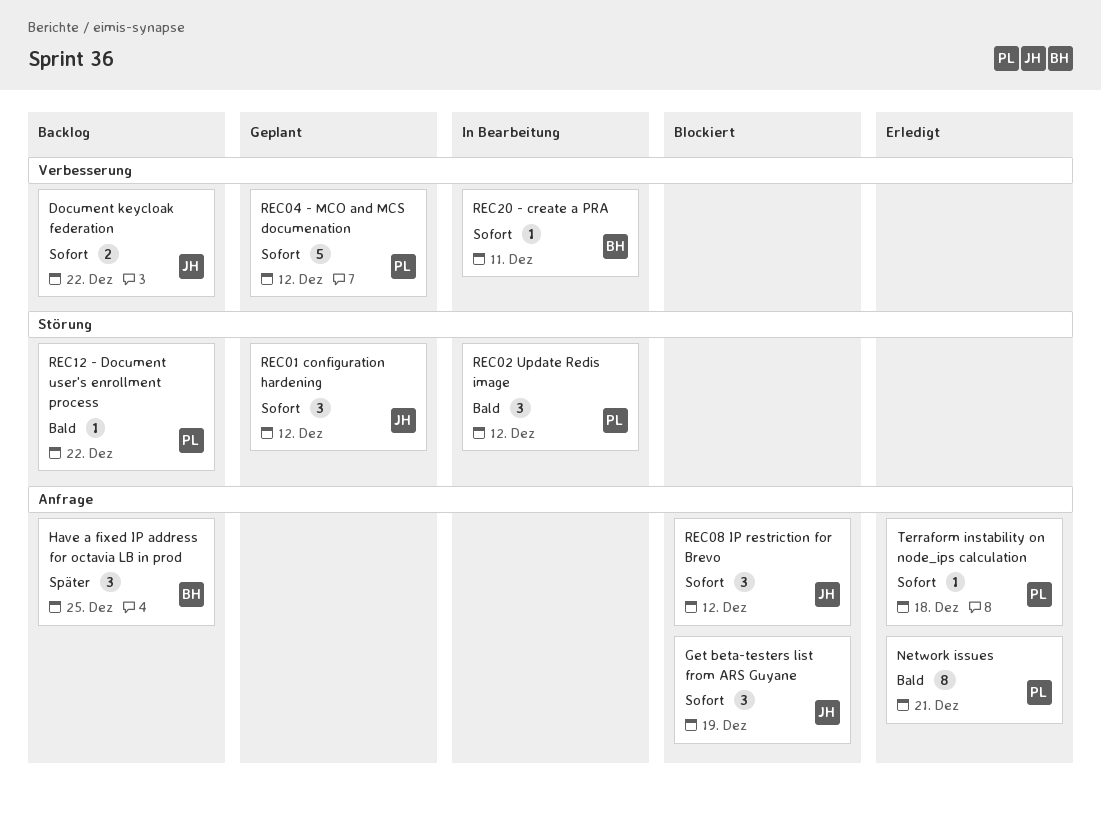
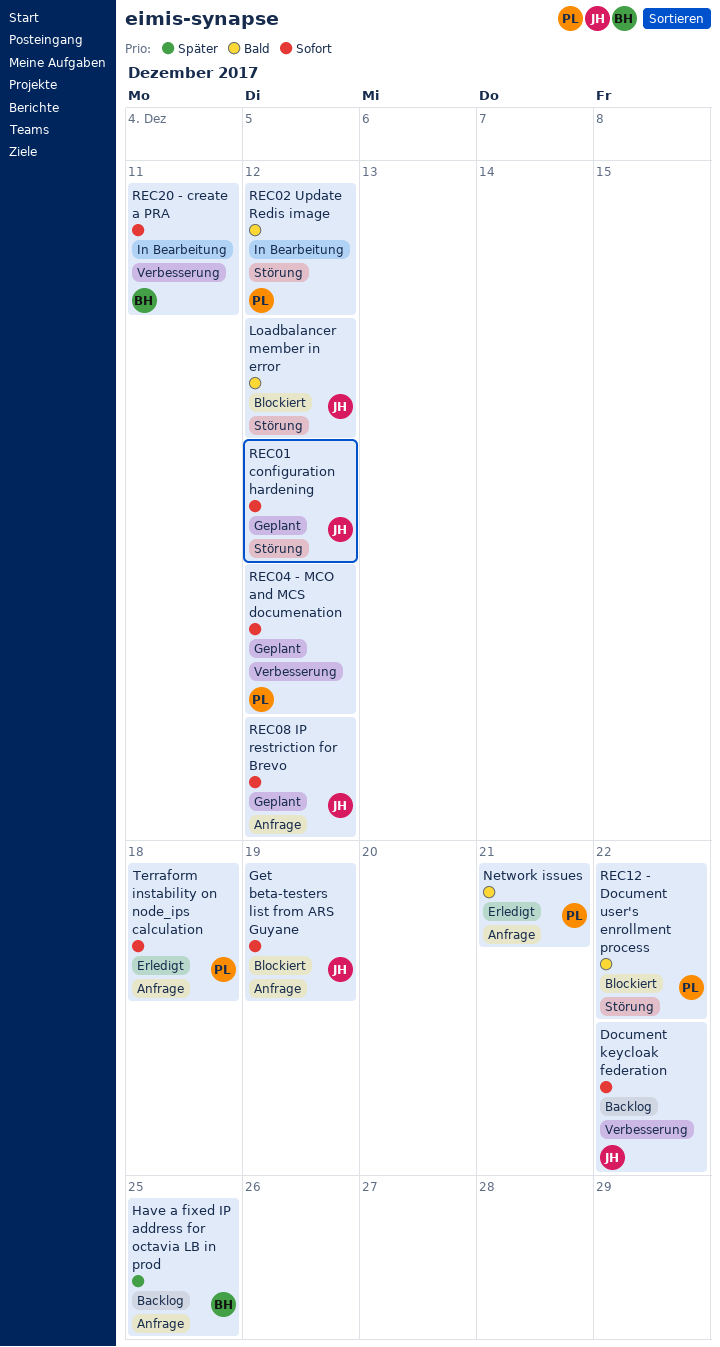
Loadbalancer member in error: none -> present
REC08 IP restriction for Brevo, status: Blockiert -> Geplant
REC12 - Document user's enrollment process, status: Backlog -> Blockiert

